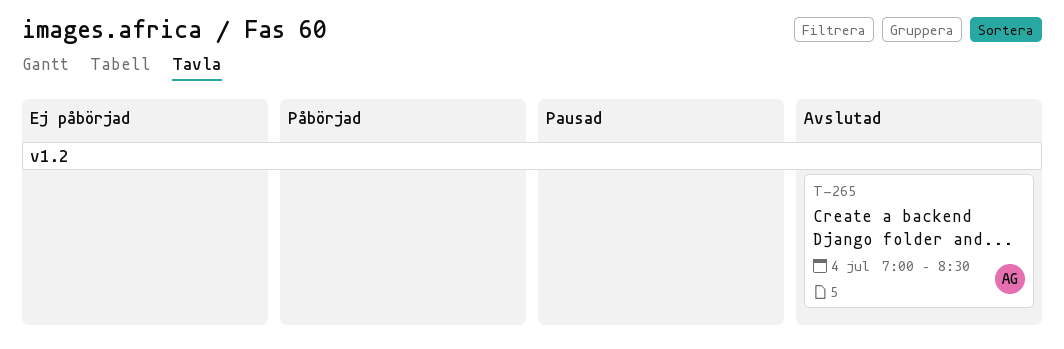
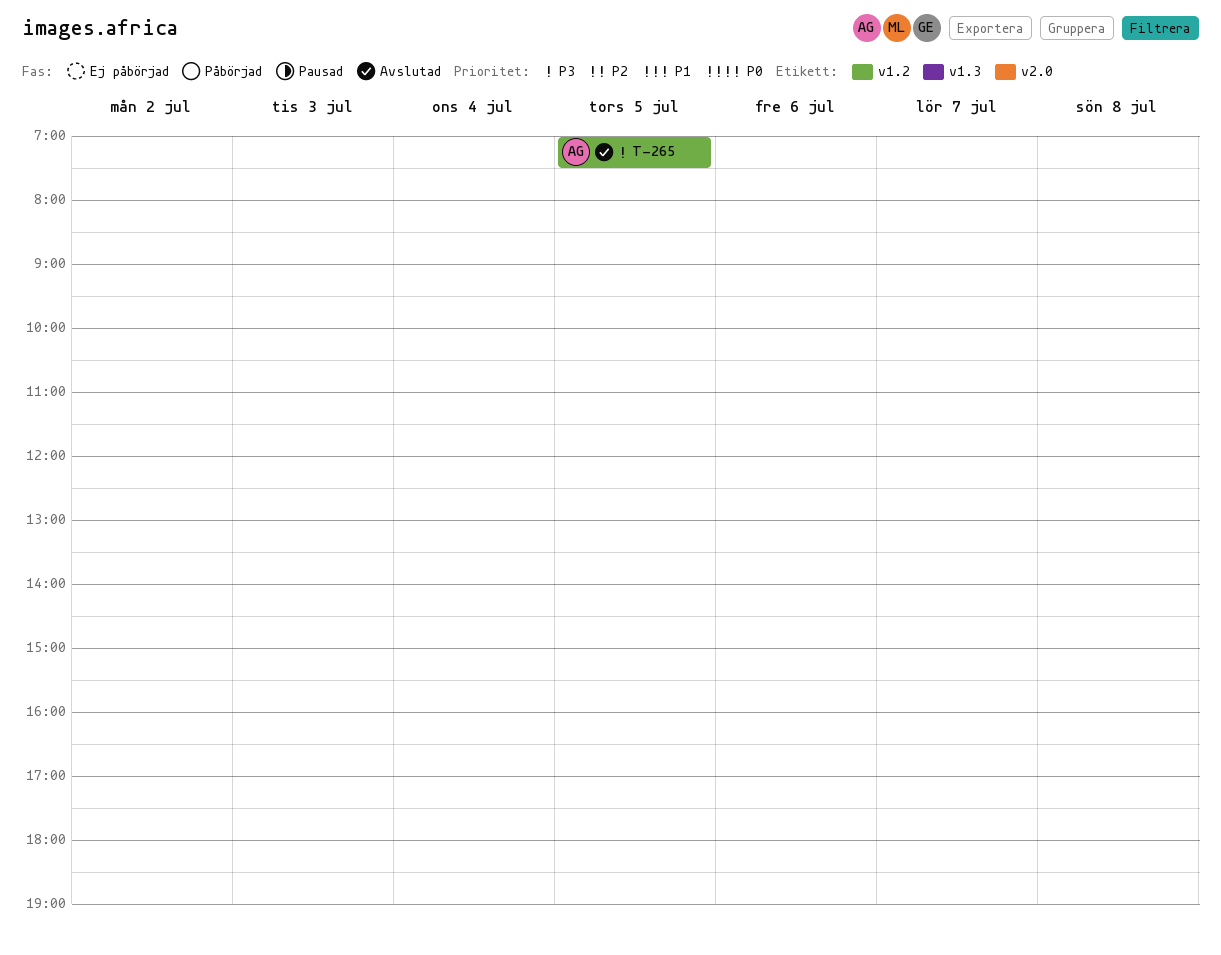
T-265, day: Jul 4 -> Jul 5
T-265, ends: 08:30 -> 07:30

